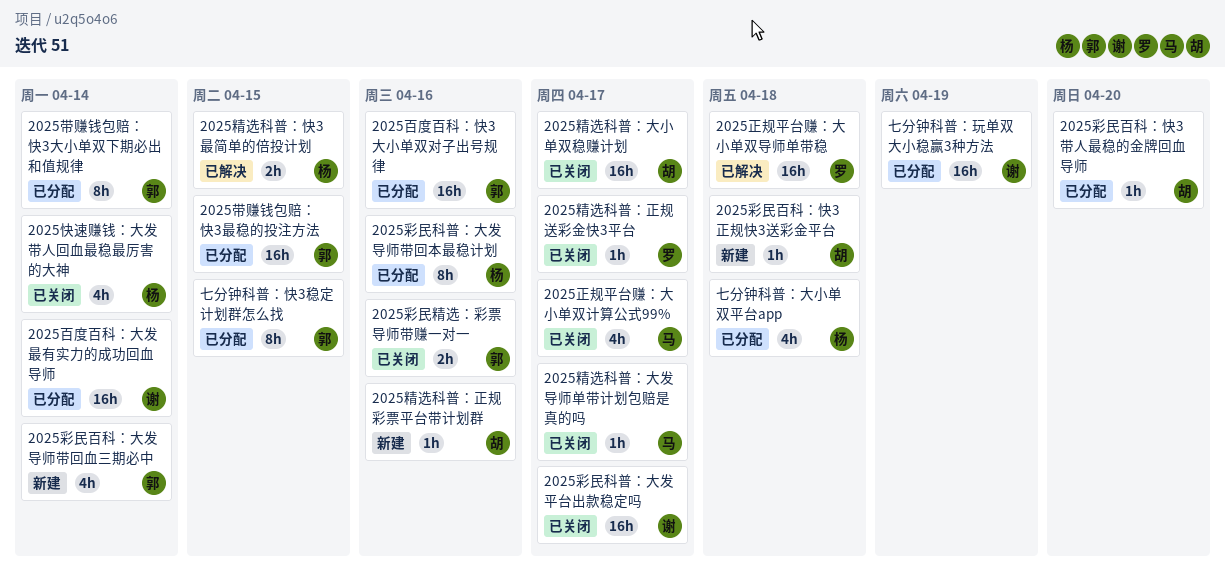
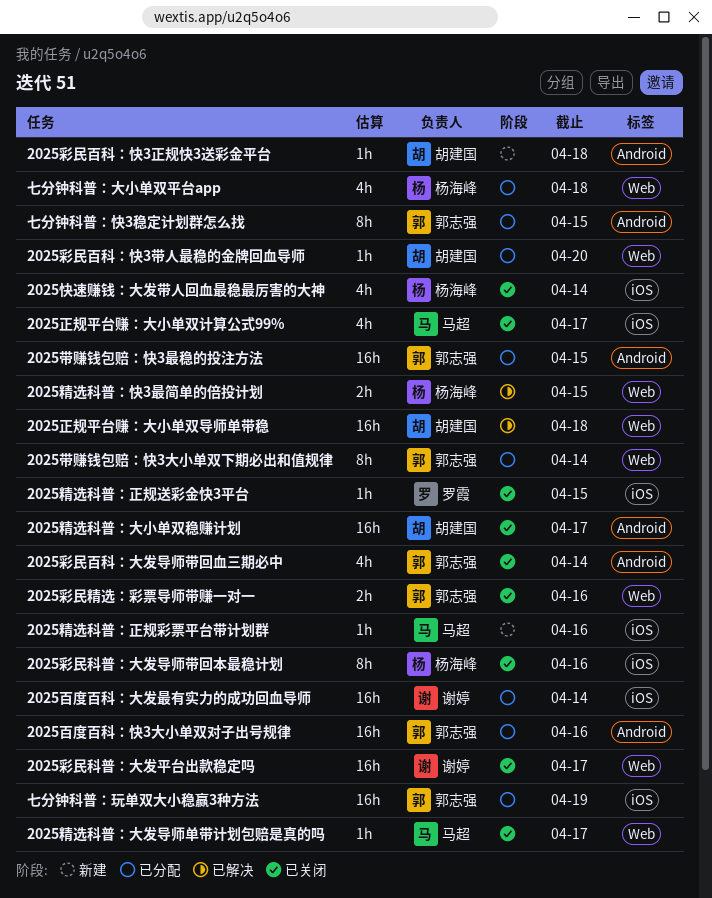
2025彩民百科：大发导师带回血三期必中, status: 新建 -> 已关闭
2025彩民科普：大发导师带回本最稳计划, status: 已分配 -> 已关闭
2025正规平台赚：大小单双导师单带稳, owner: 罗霞 -> 胡建国
2025精选科普：正规彩票平台带计划群, owner: 胡建国 -> 马超
2025精选科普：正规送彩金快3平台, due: Apr 17 -> Apr 15
七分钟科普：玩单双大小稳赢3种方法, owner: 谢婷 -> 郭志强

